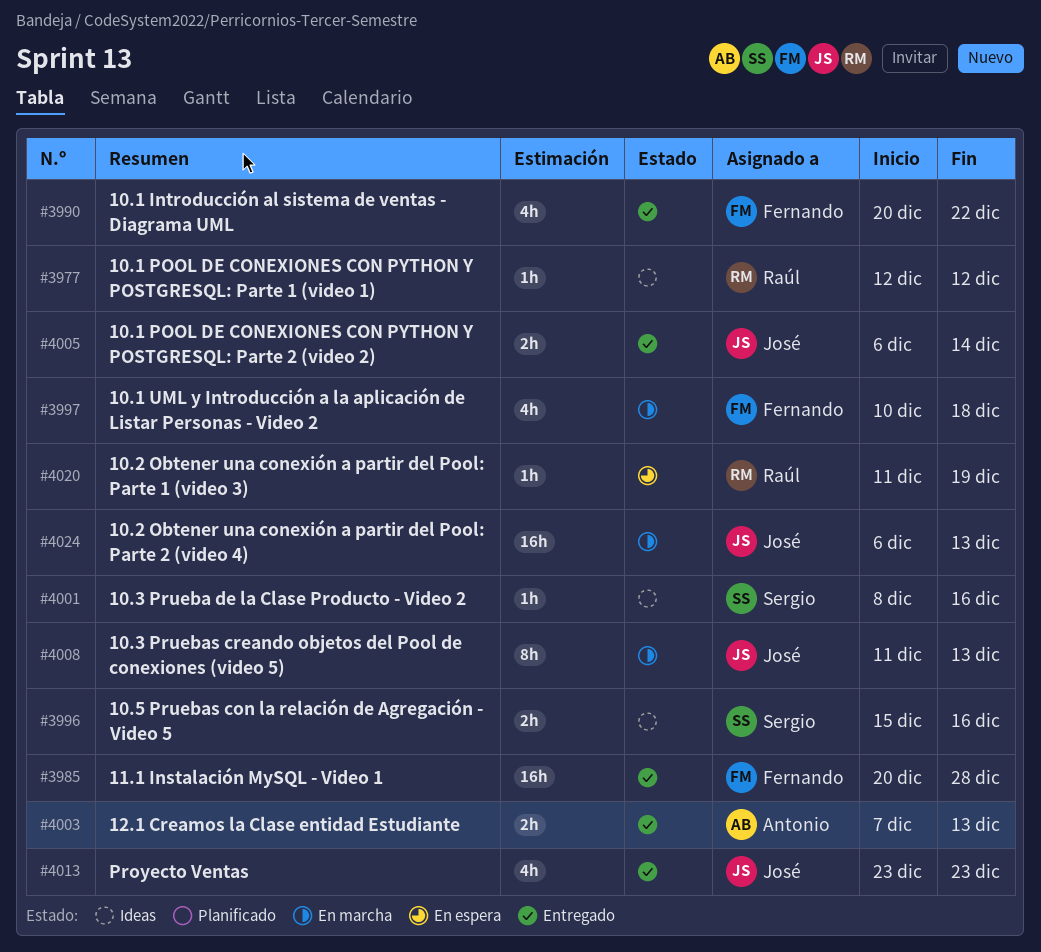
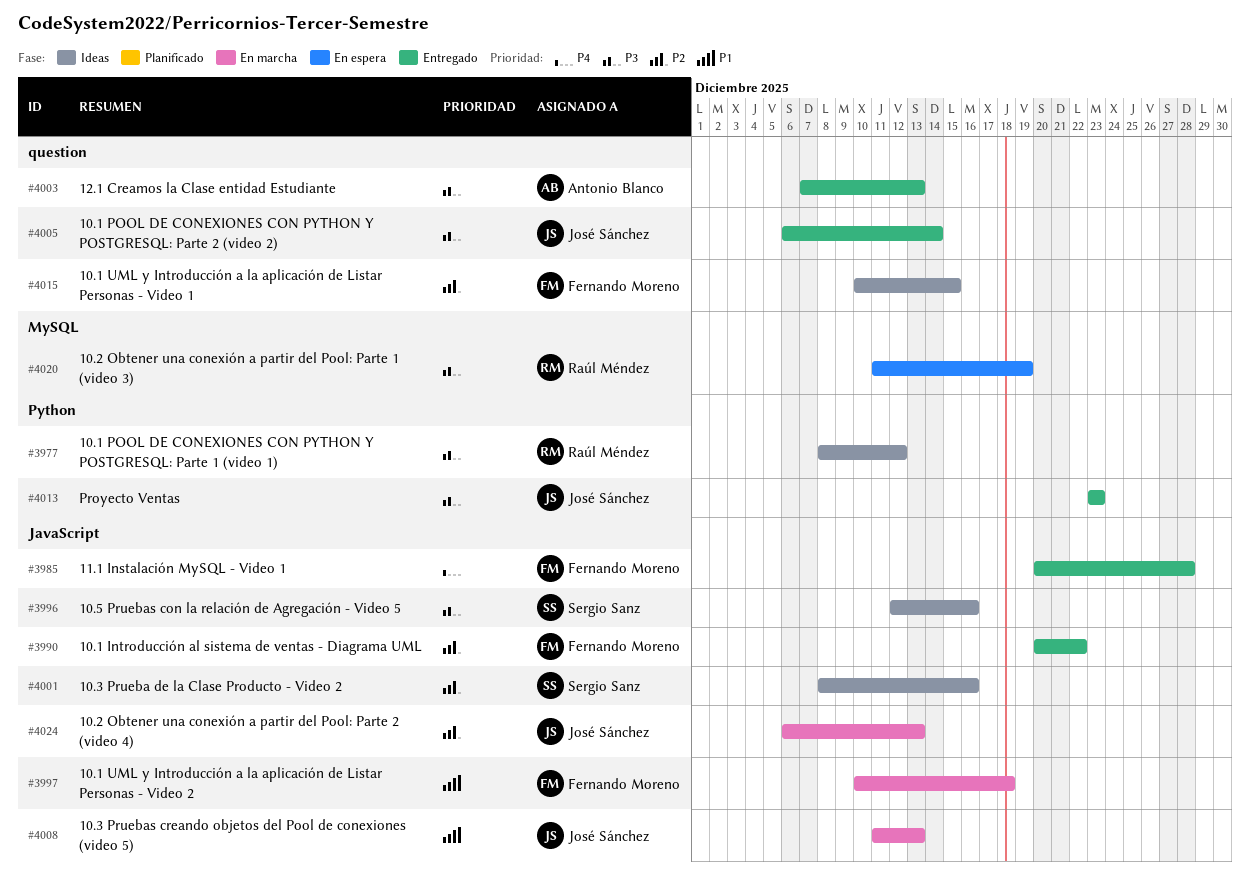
#3977, start: Dec 12 -> Dec 8
#3996, start: Dec 15 -> Dec 12
#4015: none -> present

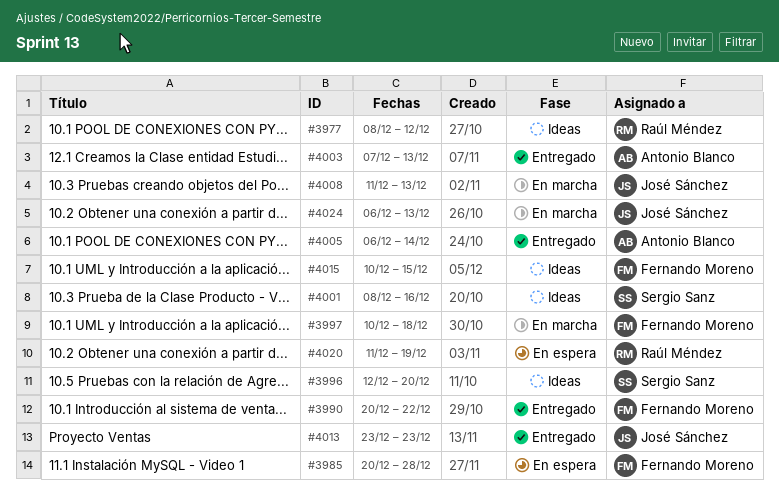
#3985, status: Entregado -> En espera
#3996, due: Dec 16 -> Dec 20
#4005, owner: José Sánchez -> Antonio Blanco

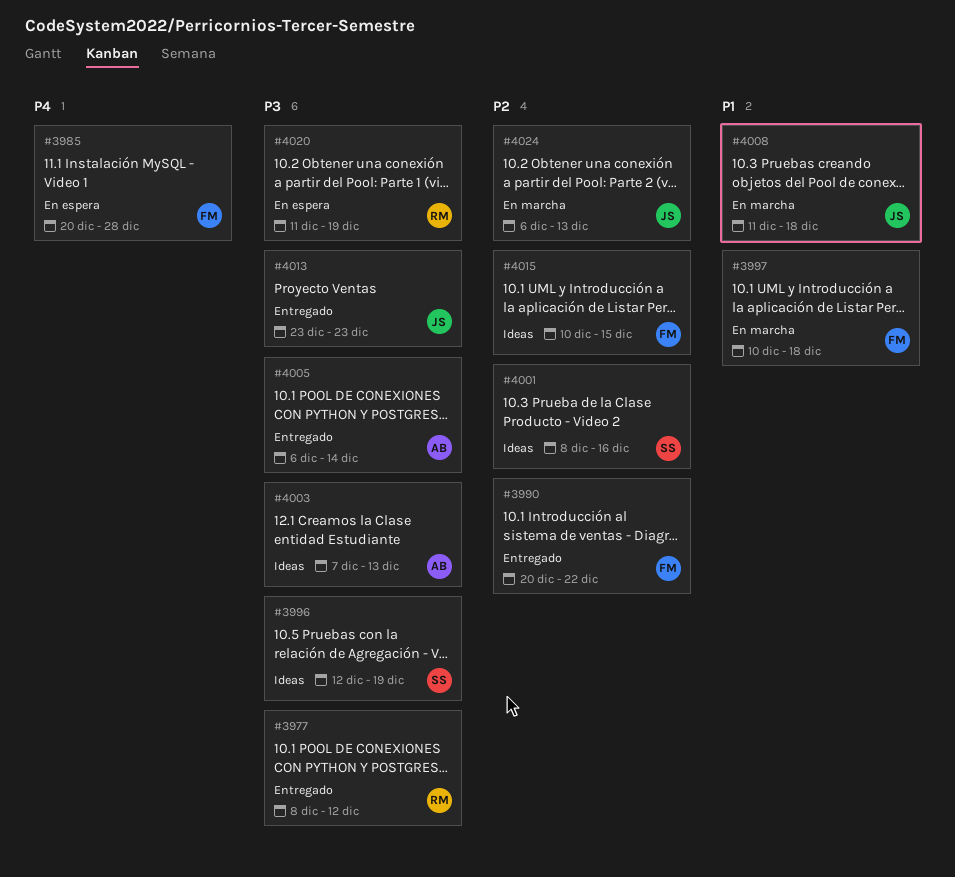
#3977, status: Ideas -> Entregado
#3996, due: Dec 20 -> Dec 19
#4003, status: Entregado -> Ideas
#4008, due: Dec 13 -> Dec 18

